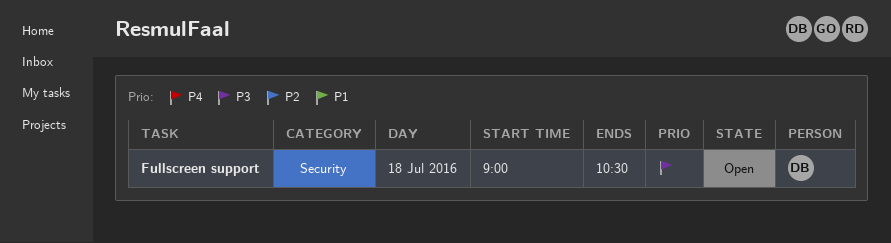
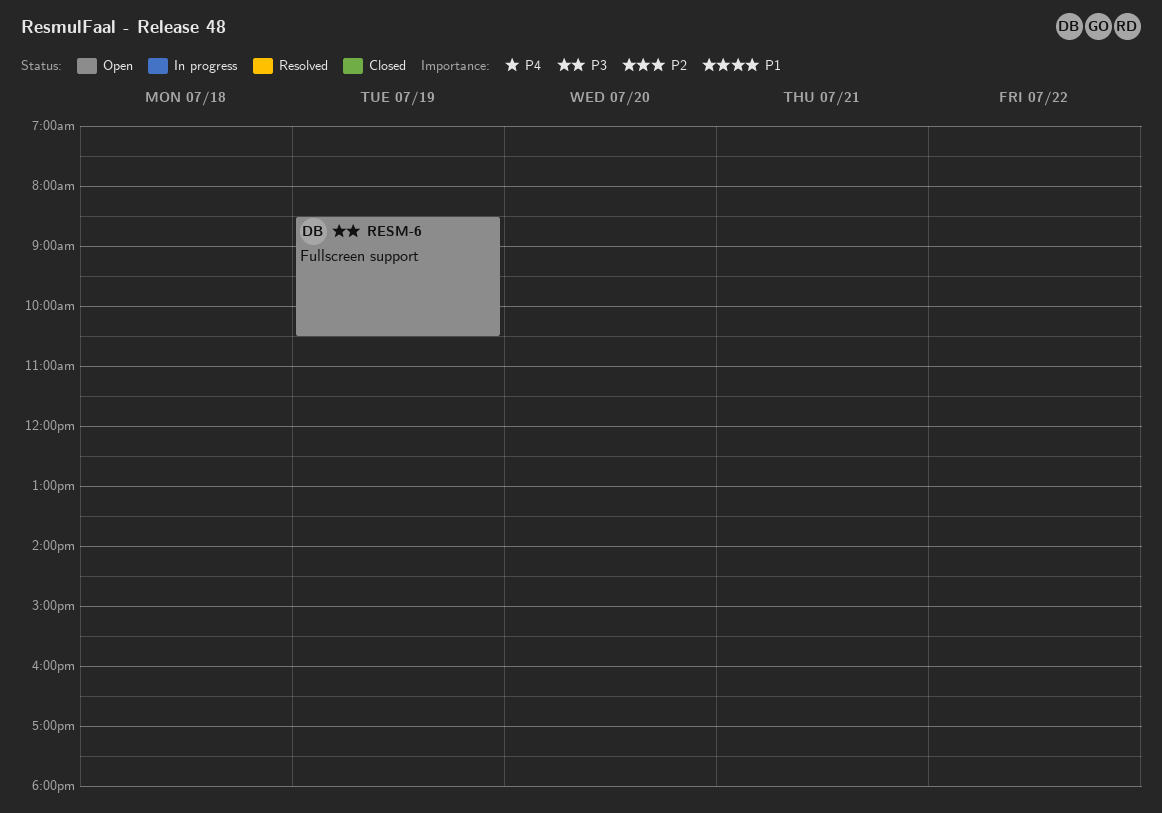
Fullscreen support, day: Jul 18 -> Jul 19
Fullscreen support, begins: 09:00 -> 08:30

